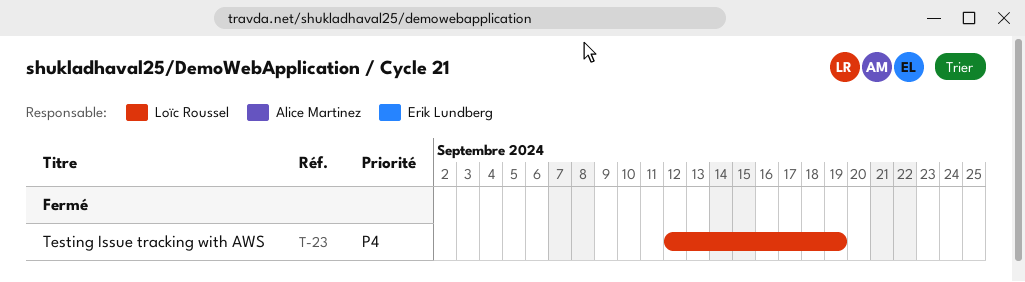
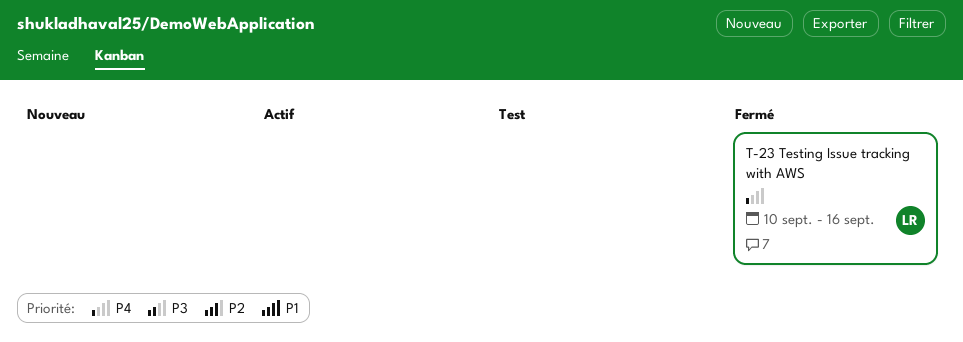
T-23, start: Sep 12 -> Sep 10
T-23, due: Sep 19 -> Sep 16

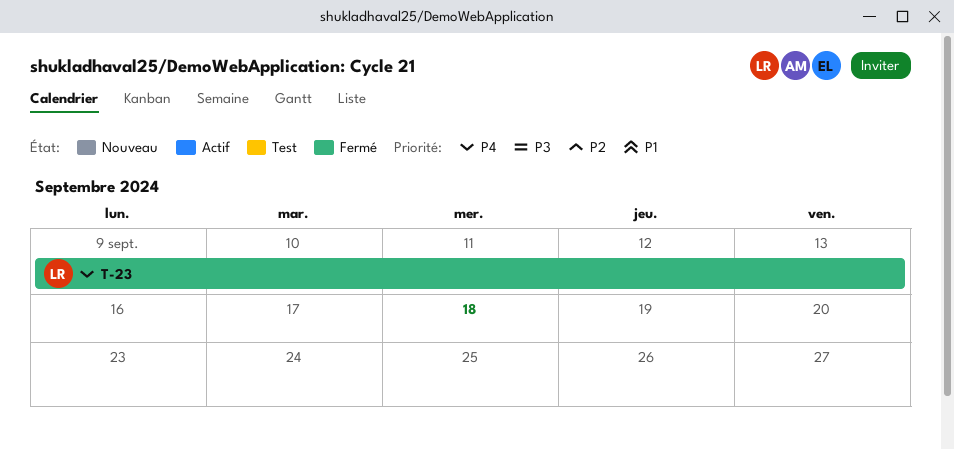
T-23, start: Sep 10 -> Sep 9
T-23, due: Sep 16 -> Sep 13

